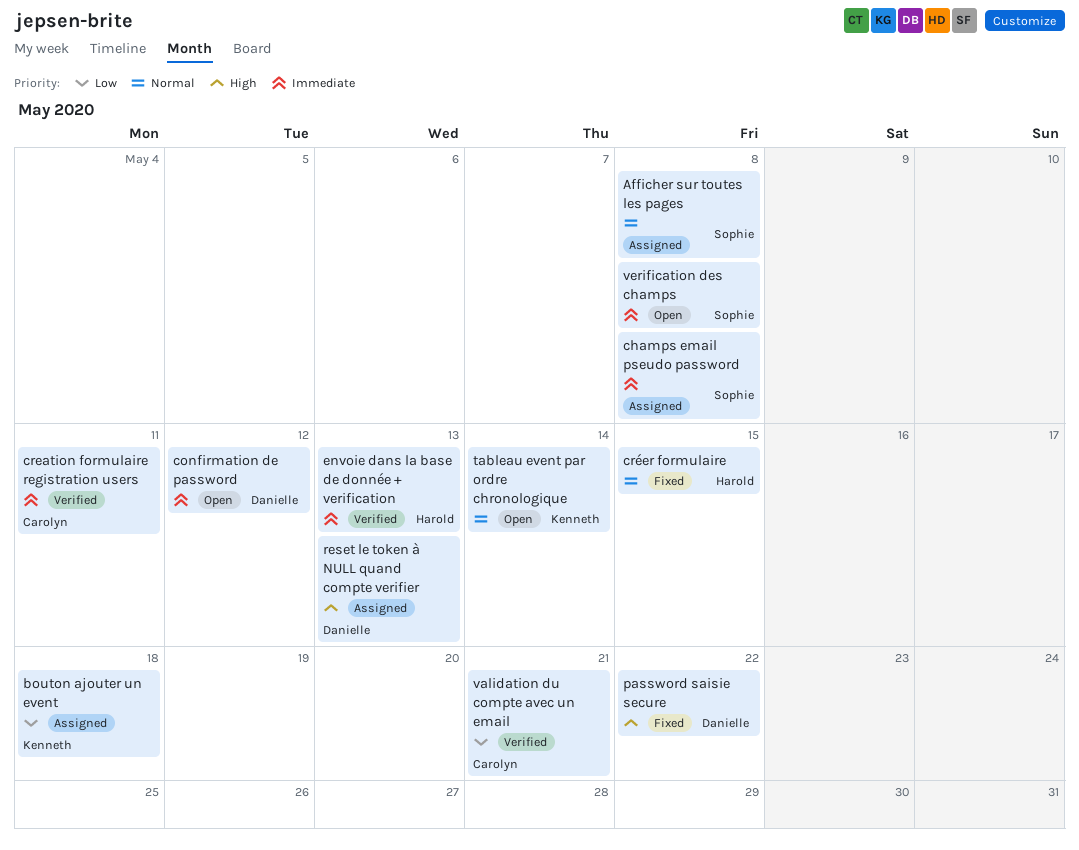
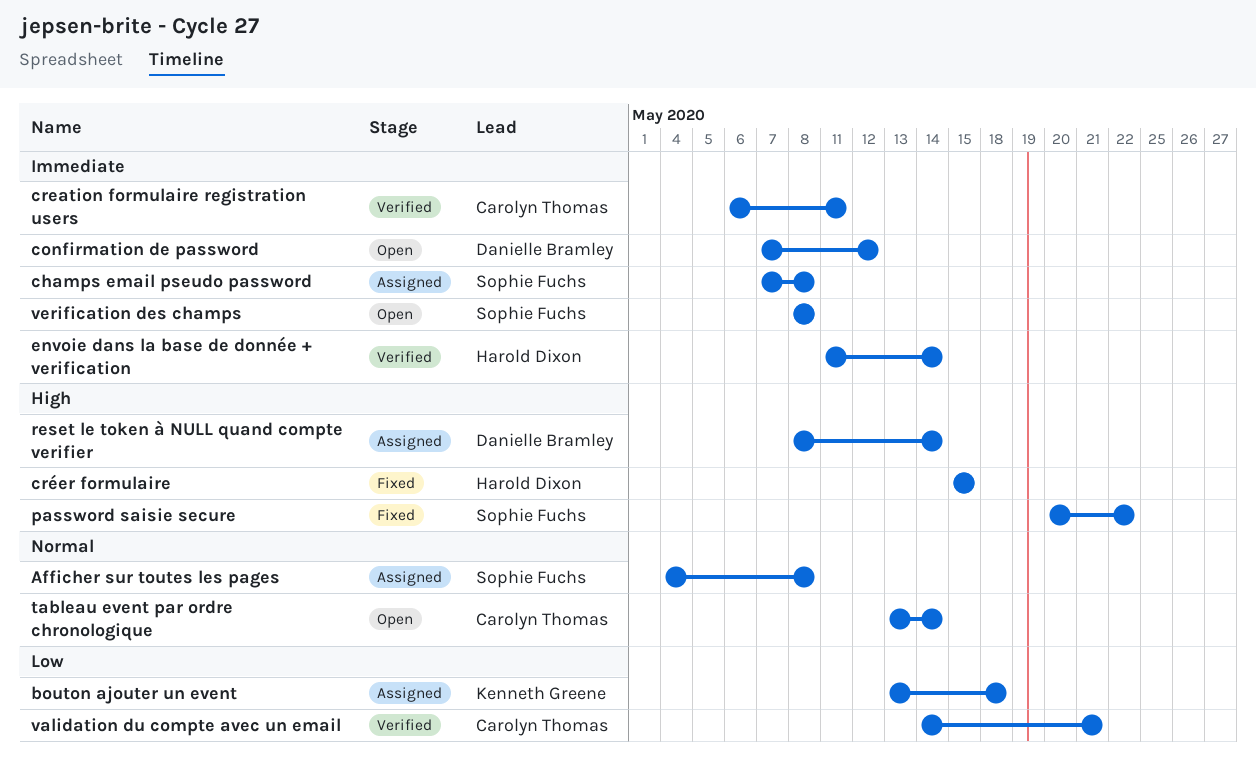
créer formulaire, priority: Normal -> High
envoie dans la base de donnée + verification, due: May 13 -> May 14
password saisie secure, owner: Danielle Bramley -> Sophie Fuchs
reset le token à NULL quand compte verifier, due: May 13 -> May 14
tableau event par ordre chronologique, owner: Kenneth Greene -> Carolyn Thomas

